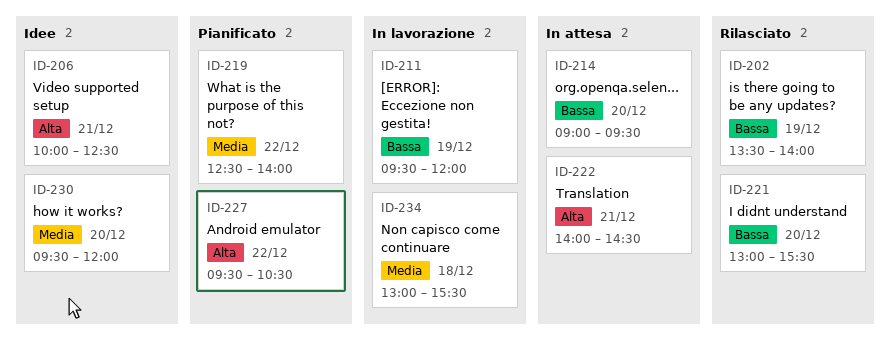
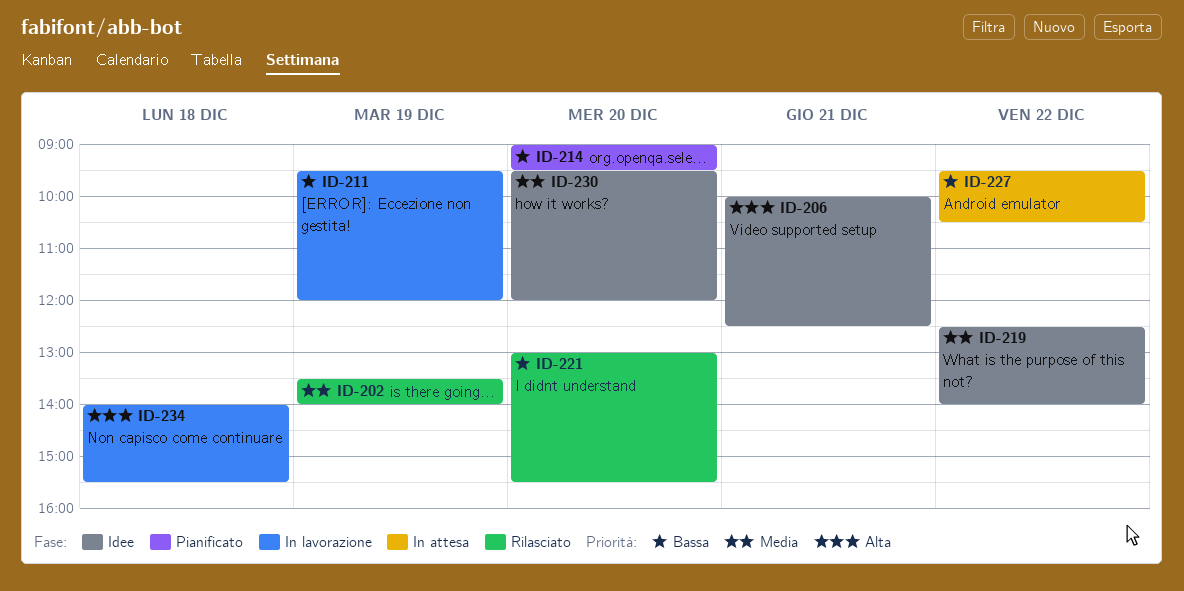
ID-202, priority: Bassa -> Media
ID-214, status: In attesa -> Pianificato
ID-219, status: Pianificato -> Idee
ID-222: present -> none
ID-227, status: Pianificato -> In attesa
ID-227, priority: Alta -> Bassa
ID-234, priority: Media -> Alta
ID-234, begins: 13:00 -> 14:00

